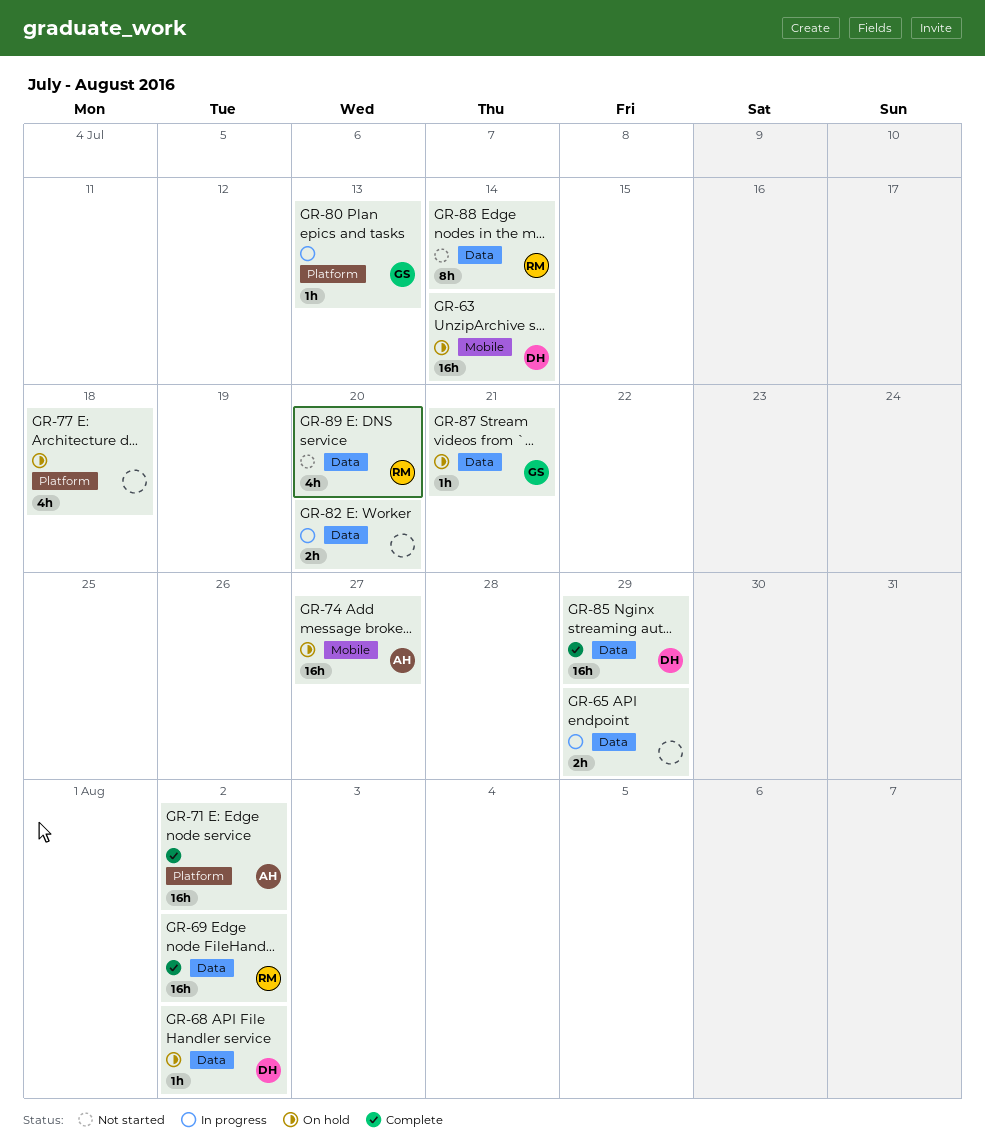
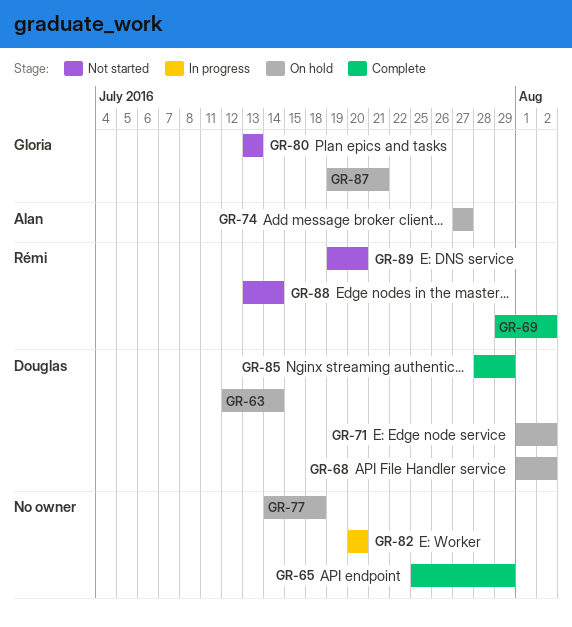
GR-65, status: In progress -> Complete
GR-71, status: Complete -> On hold
GR-71, owner: Alan -> Douglas
GR-80, status: In progress -> Not started

